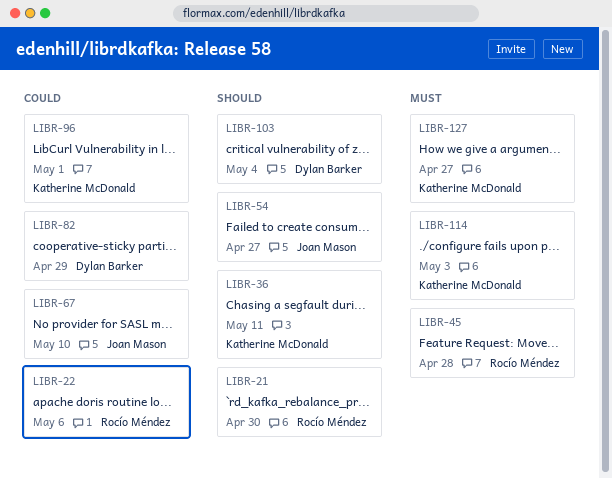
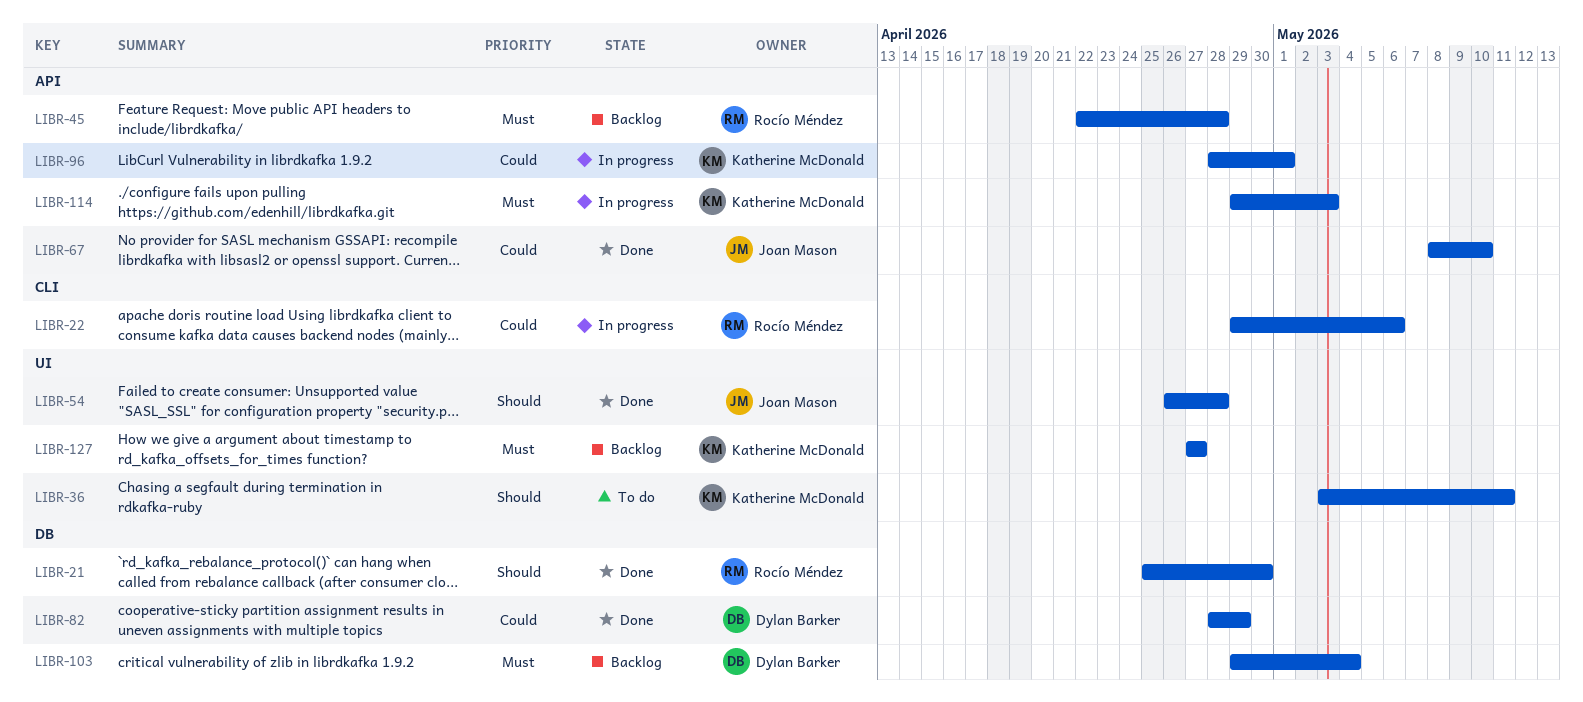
LIBR-54, due: Apr 27 -> Apr 28
LIBR-103, priority: Should -> Must

